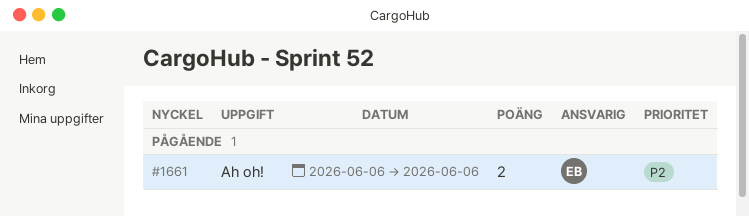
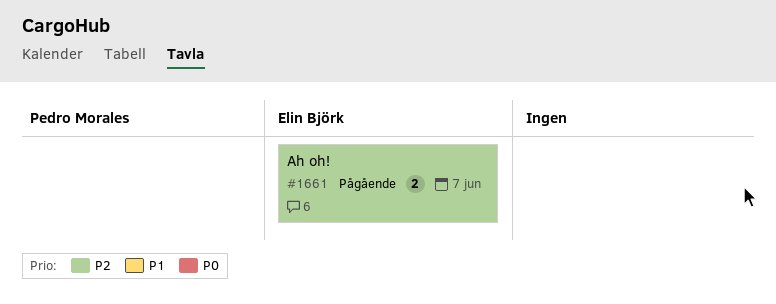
#1661, due: Jun 6 -> Jun 7

